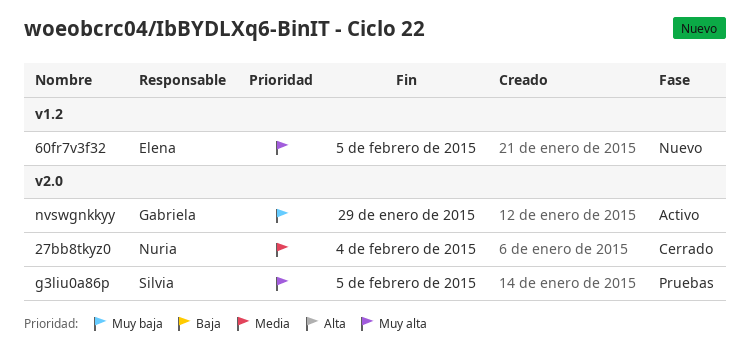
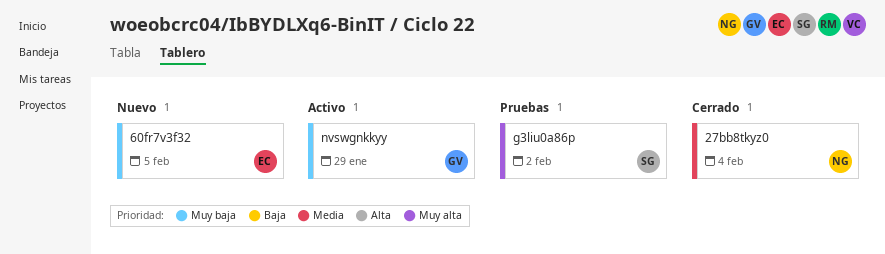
60fr7v3f32, priority: Muy alta -> Muy baja
g3liu0a86p, due: Feb 5 -> Feb 2

